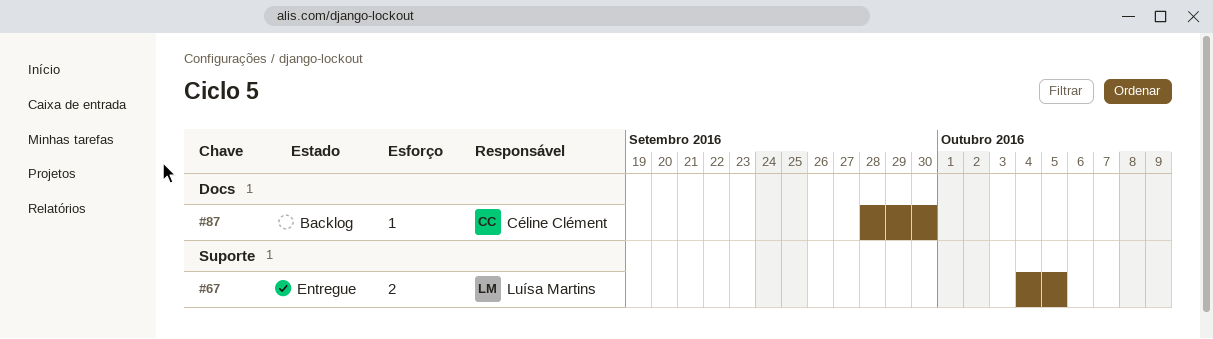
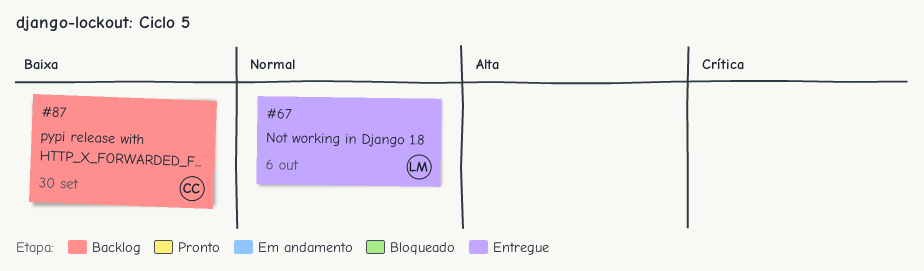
#67, due: Oct 5 -> Oct 6

